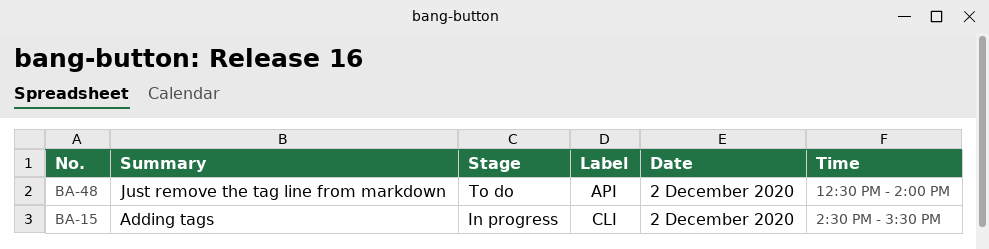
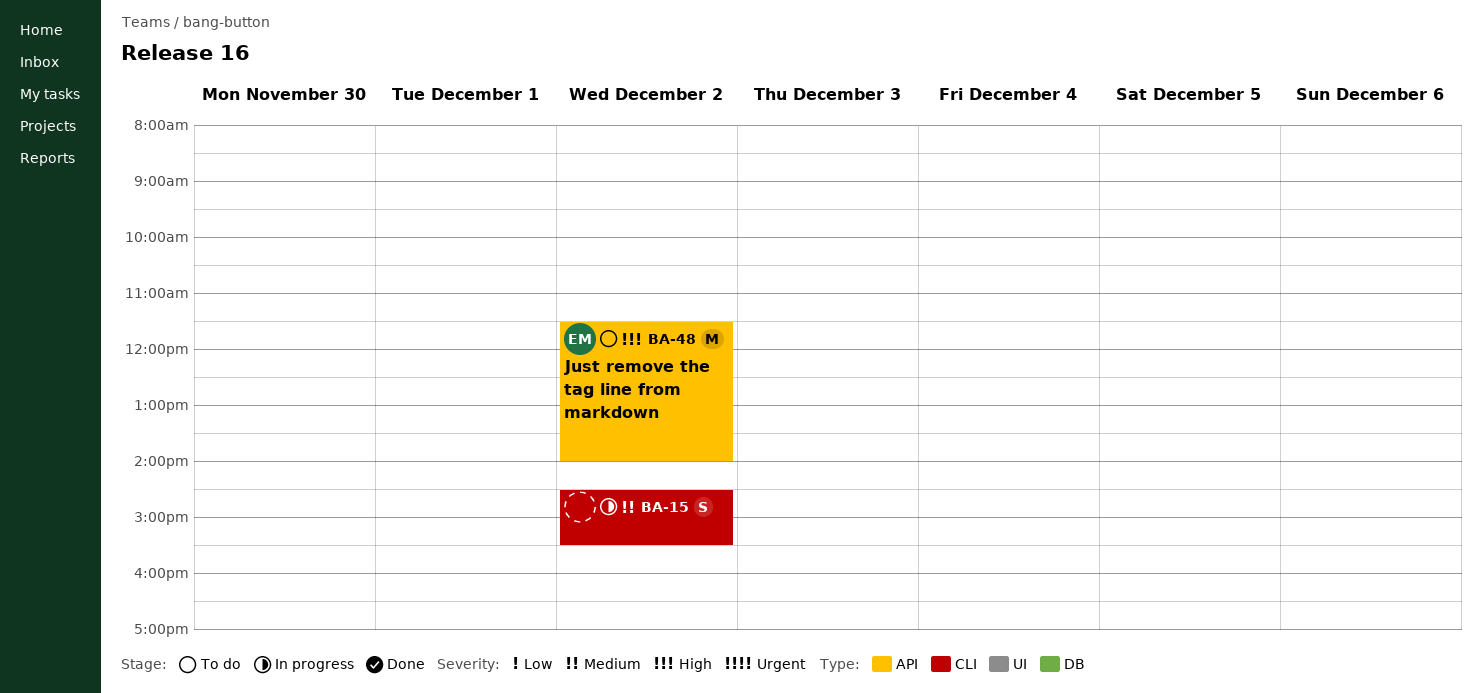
BA-48, begins: 12:30 -> 11:30

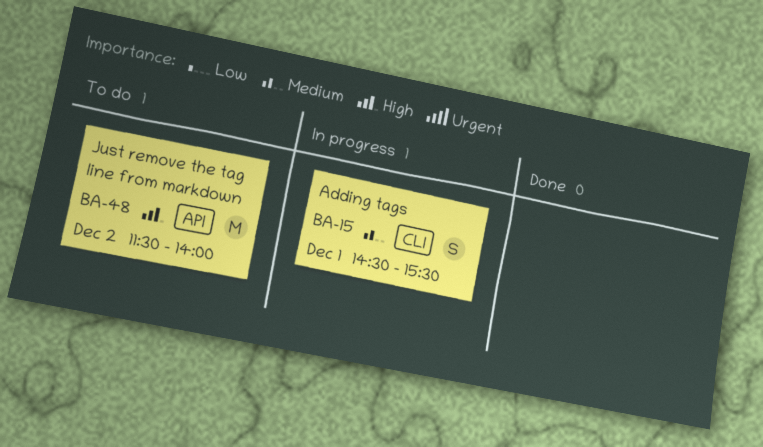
BA-15, day: Dec 2 -> Dec 1

